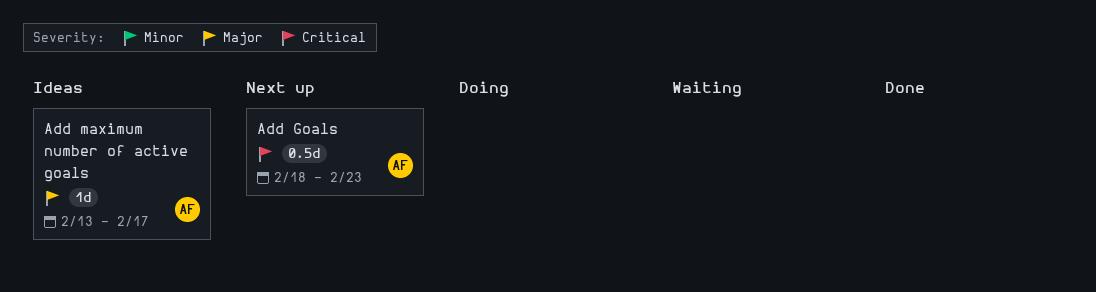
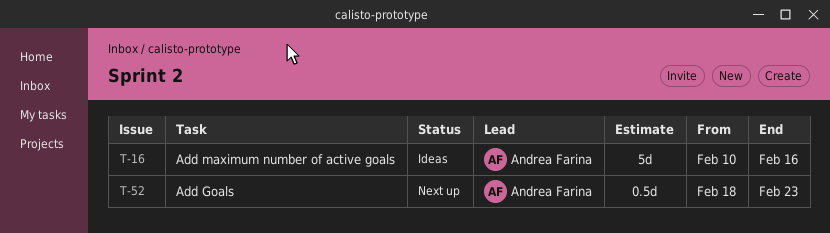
Add maximum number of active goals, estimate: 1d -> 5d
Add maximum number of active goals, start: Feb 13 -> Feb 10
Add maximum number of active goals, due: Feb 17 -> Feb 16

